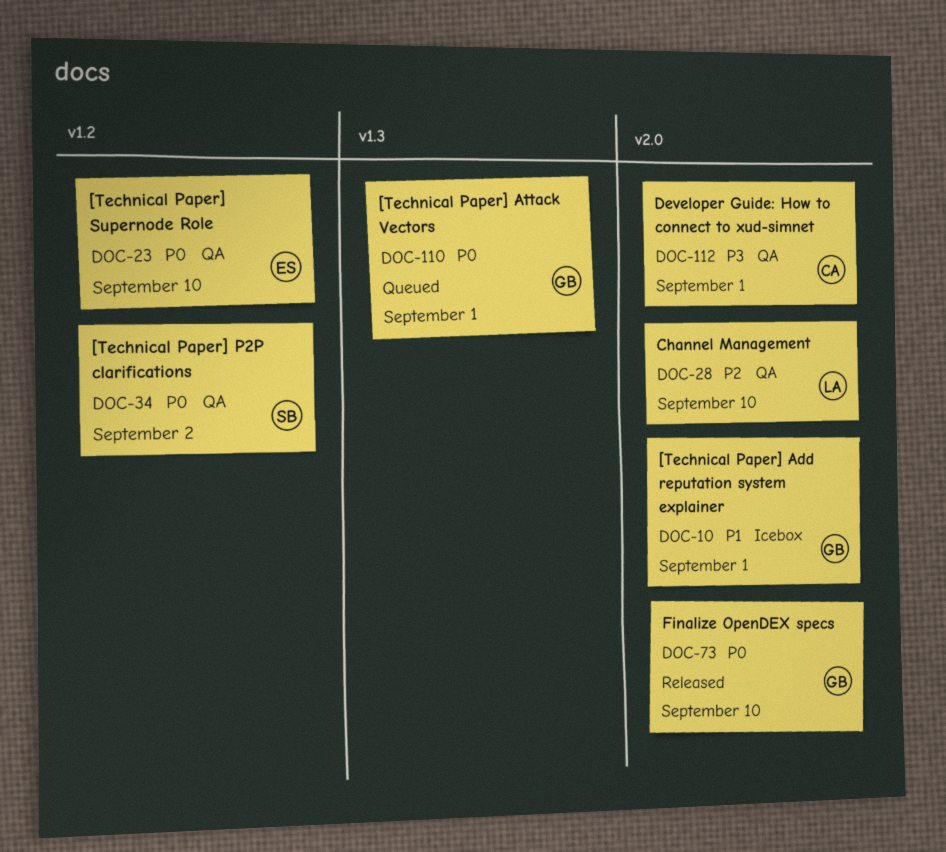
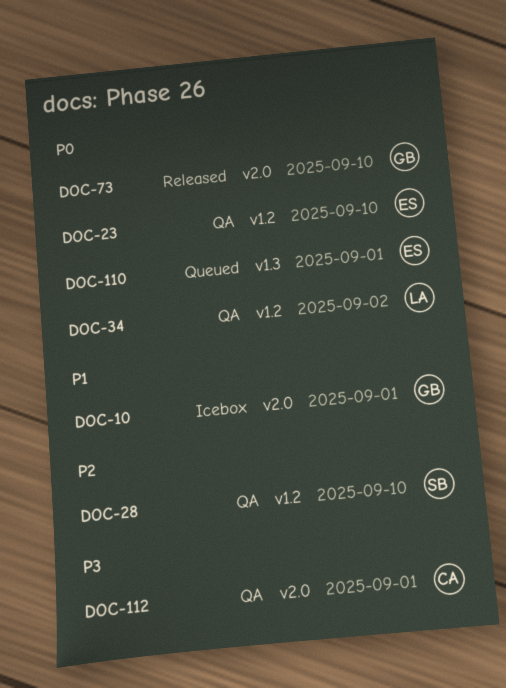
DOC-28, owner: LA -> SB
DOC-28, label: v2.0 -> v1.2
DOC-34, owner: SB -> LA
DOC-110, owner: GB -> ES

